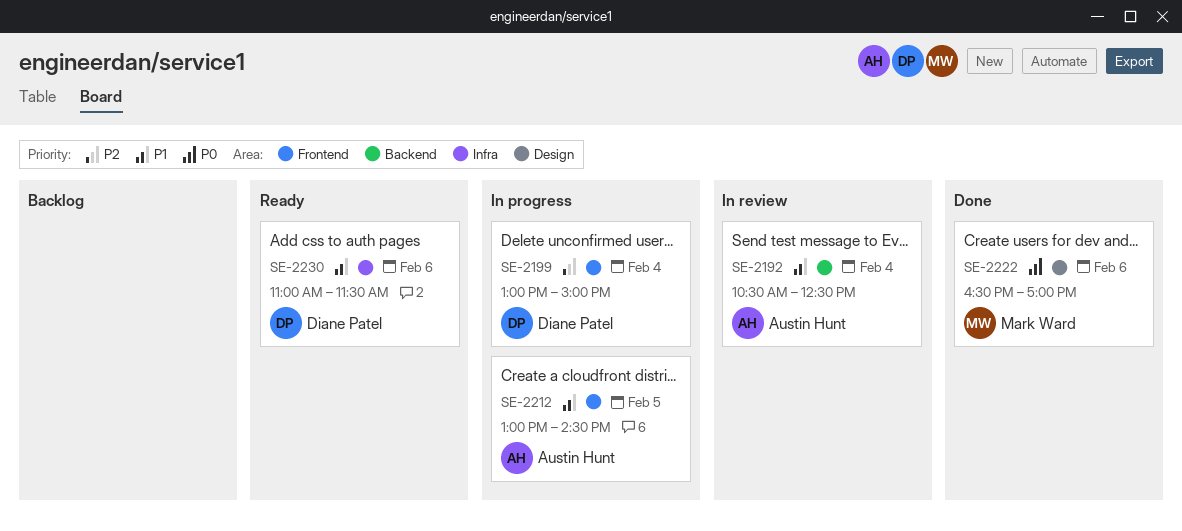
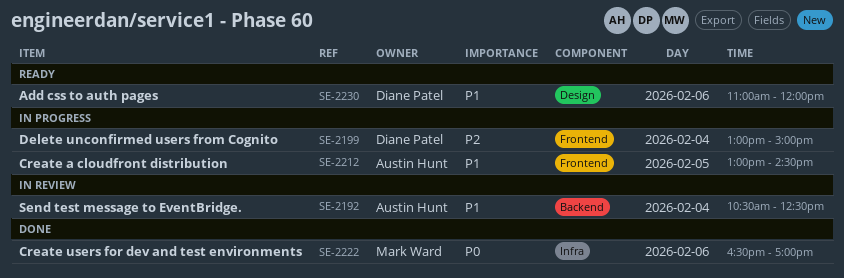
SE-2222, label: Design -> Infra
SE-2230, label: Infra -> Design
SE-2230, ends: 11:30 -> 12:00

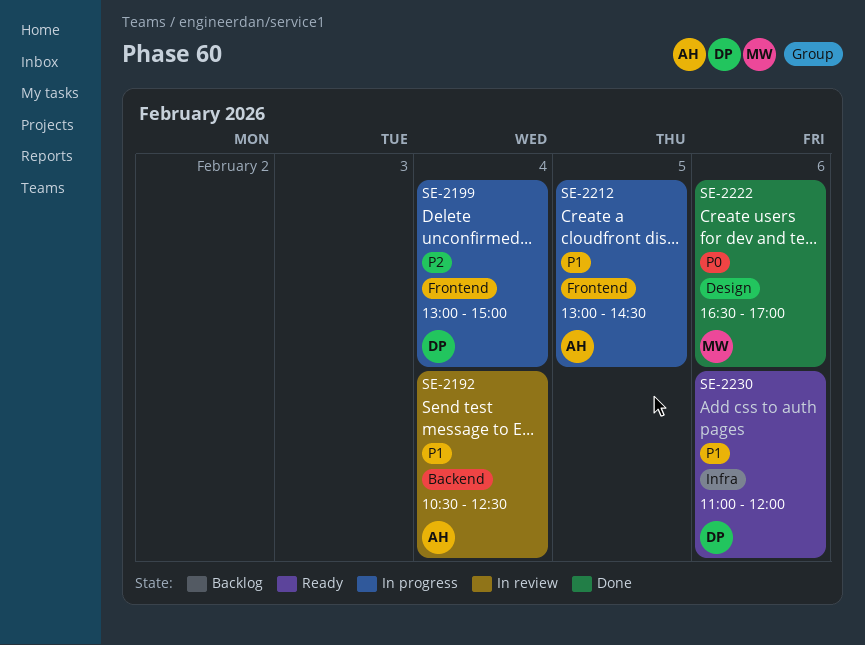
SE-2222, label: Infra -> Design
SE-2230, label: Design -> Infra

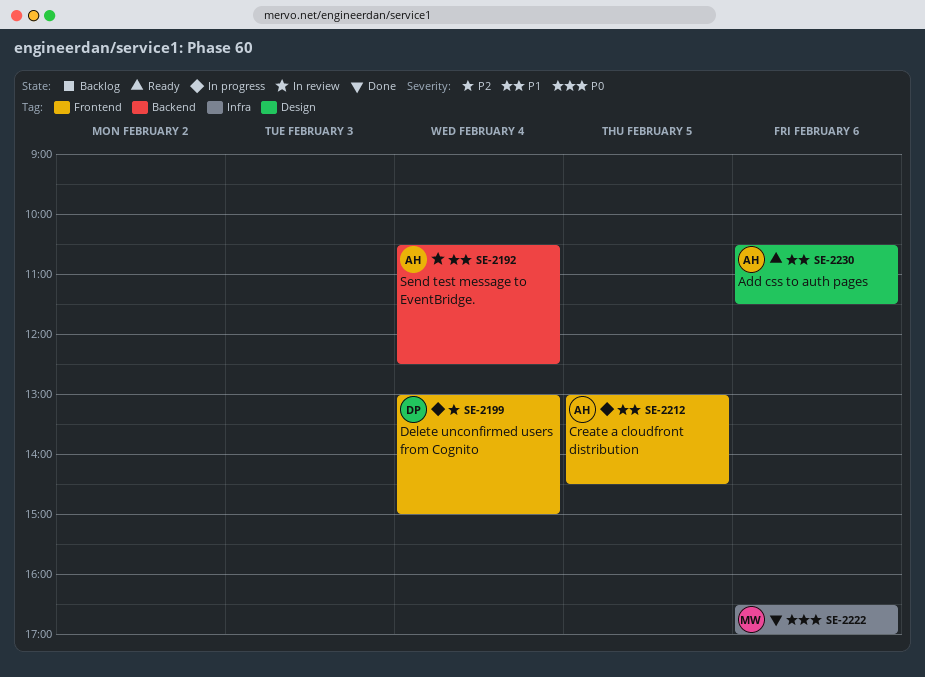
SE-2222, label: Design -> Infra
SE-2230, owner: DP -> AH
SE-2230, label: Infra -> Design
SE-2230, begins: 11:00 -> 10:30
SE-2230, ends: 12:00 -> 11:30

